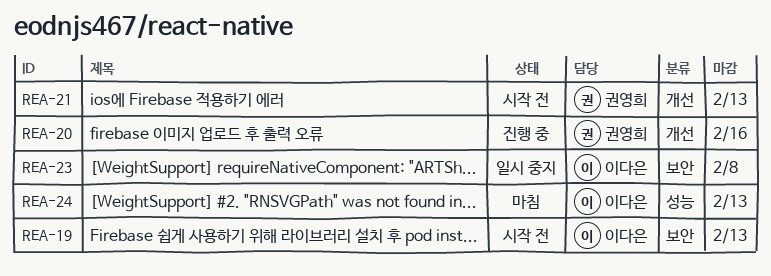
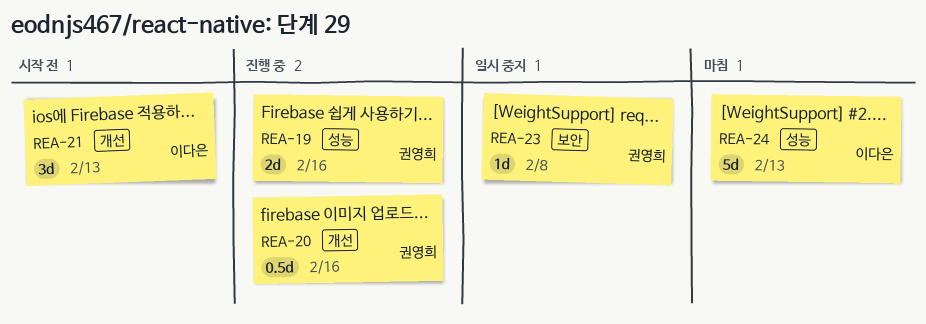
REA-19, status: 시작 전 -> 진행 중
REA-19, owner: 이다은 -> 권영희
REA-19, label: 보안 -> 성능
REA-19, due: Feb 13 -> Feb 16
REA-21, owner: 권영희 -> 이다은
REA-23, owner: 이다은 -> 권영희

